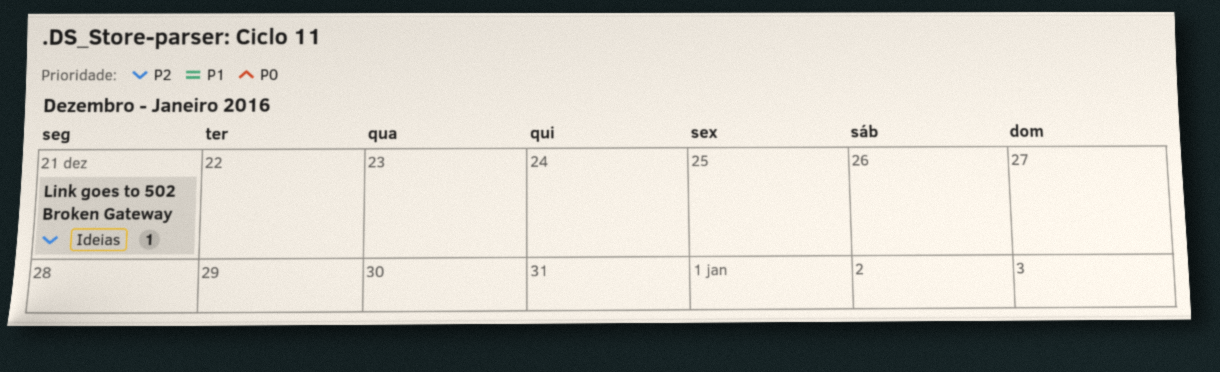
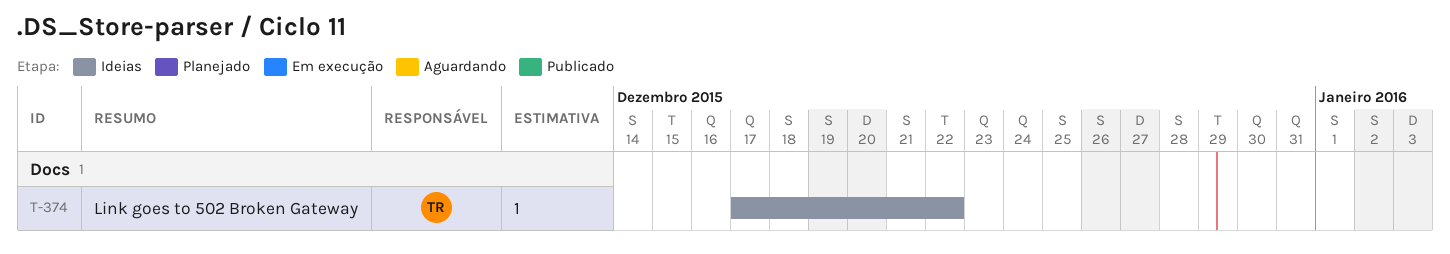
Link goes to 502 Broken Gateway, due: Dec 21 -> Dec 22

